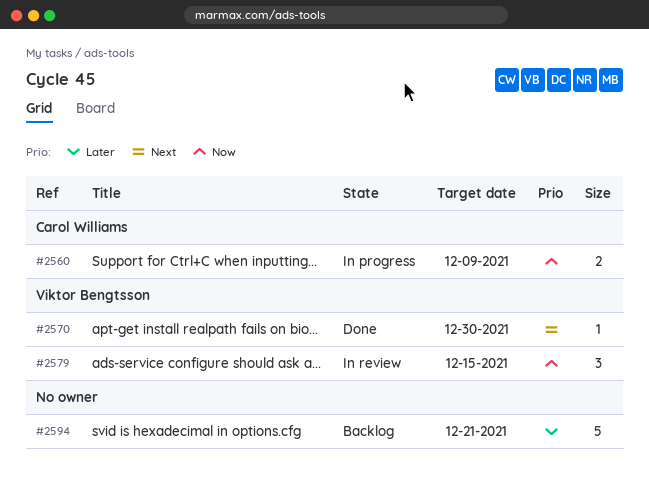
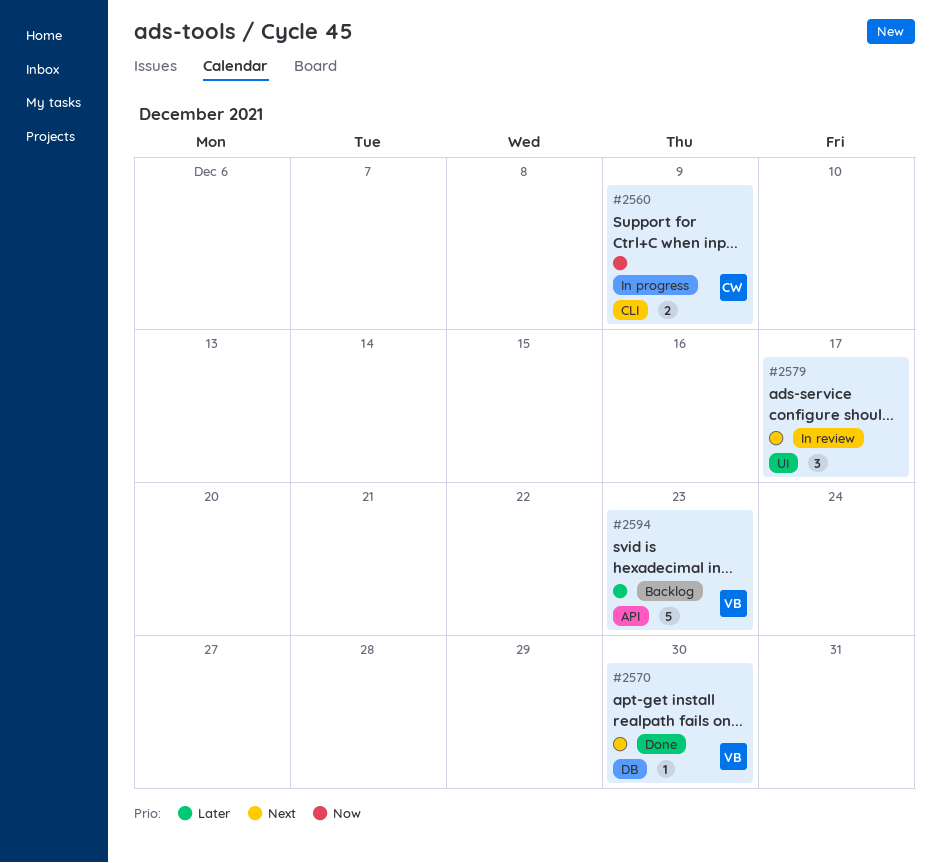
#2579, owner: Viktor Bengtsson -> none
#2579, priority: Now -> Next
#2579, due: Dec 15 -> Dec 17
#2594, owner: none -> Viktor Bengtsson
#2594, due: Dec 21 -> Dec 23

